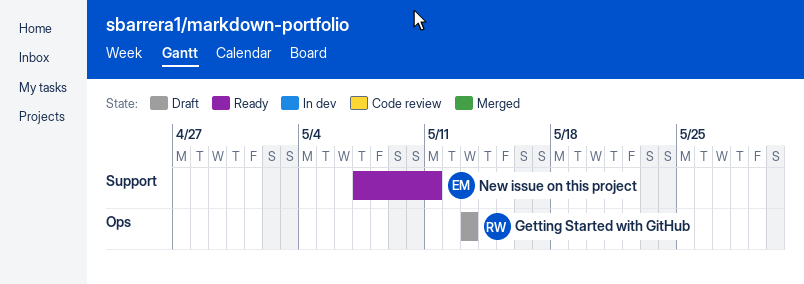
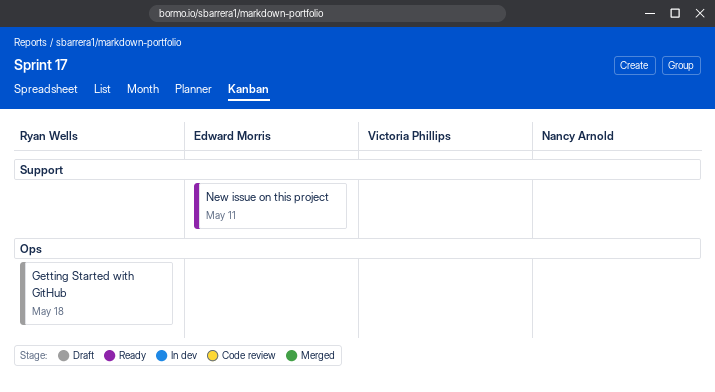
Getting Started with GitHub, due: May 13 -> May 18

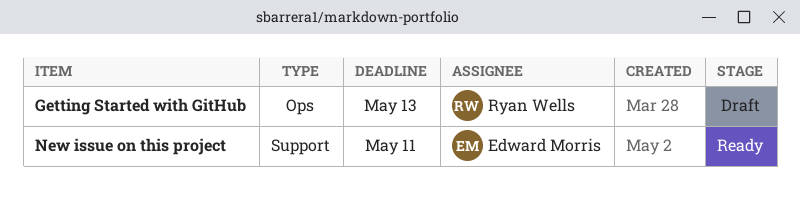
Getting Started with GitHub, due: May 18 -> May 13

